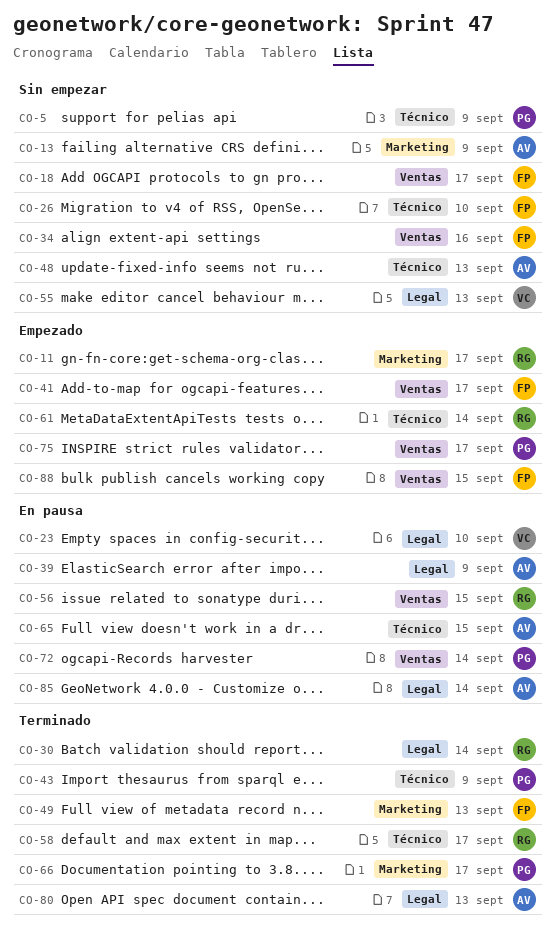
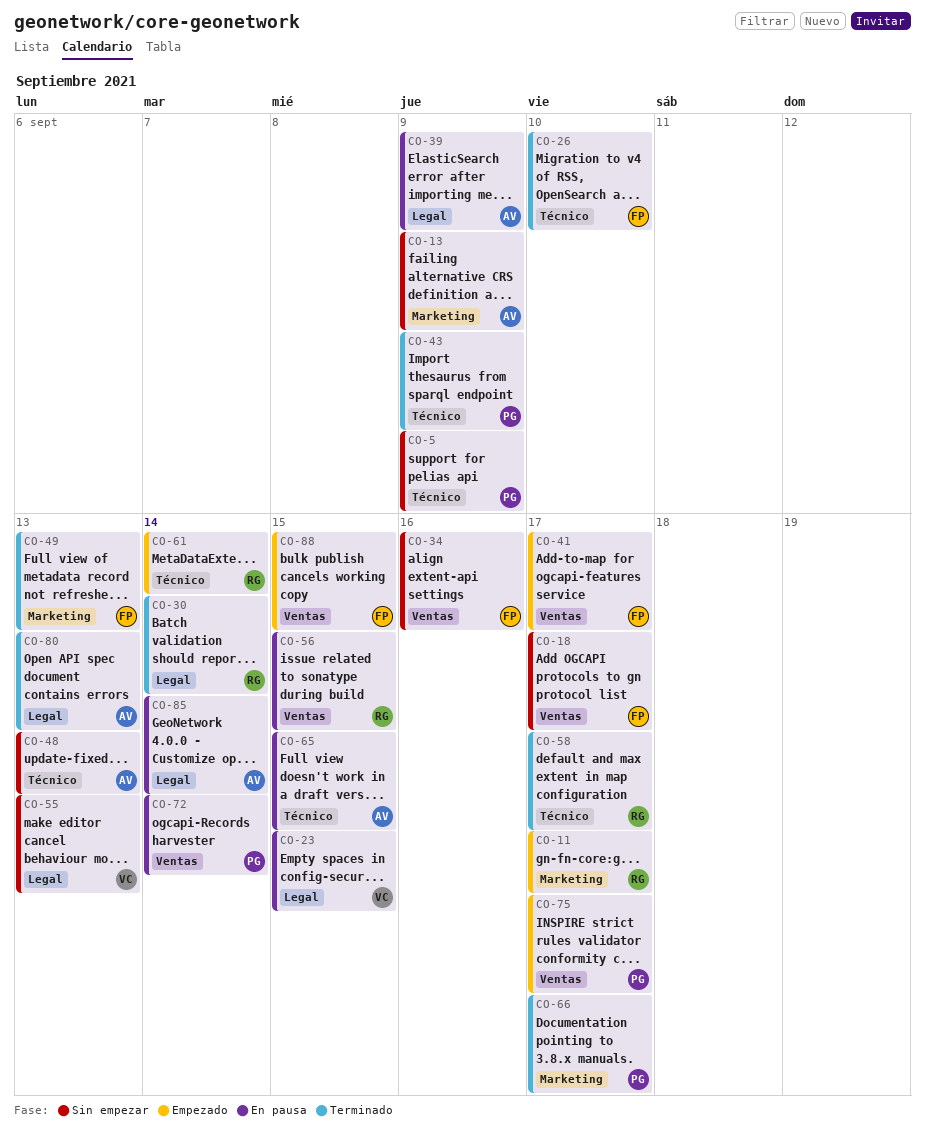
CO-23, due: Sep 10 -> Sep 15
CO-26, status: Sin empezar -> Terminado

